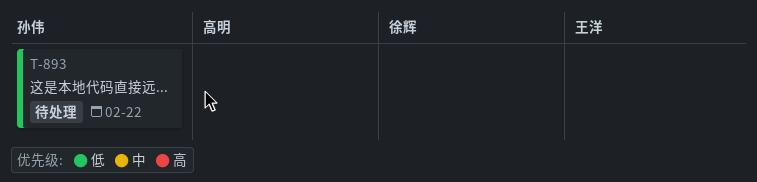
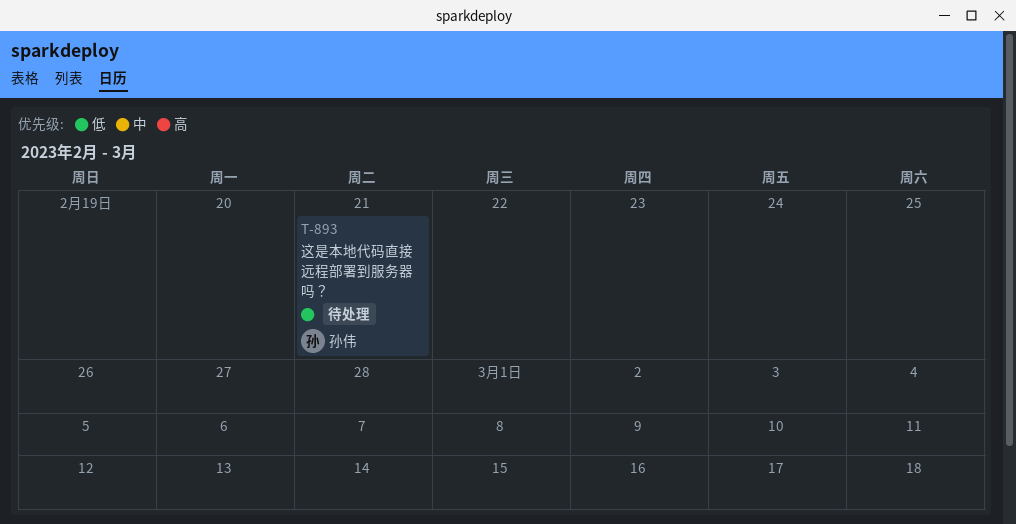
T-893, due: Feb 22 -> Feb 21

